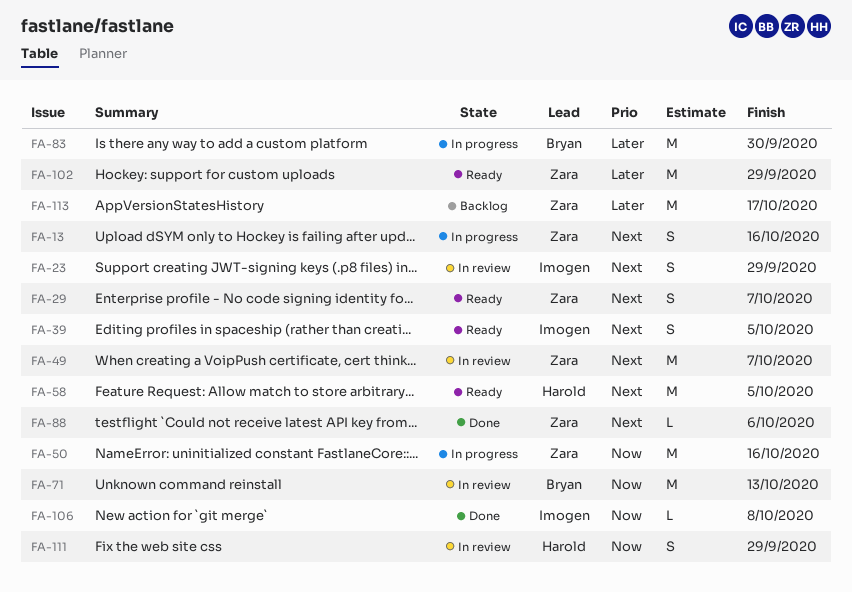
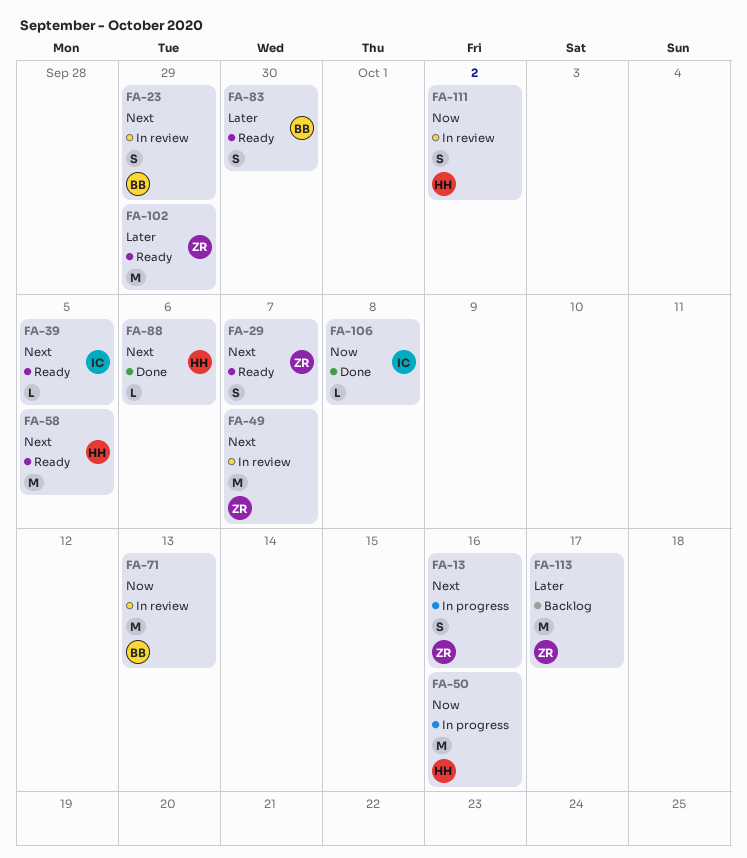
FA-23, owner: Imogen -> Bryan
FA-39, estimate: S -> L
FA-50, owner: Zara -> Harold
FA-83, status: In progress -> Ready
FA-83, estimate: M -> S
FA-88, owner: Zara -> Harold
FA-111, due: Sep 29 -> Oct 2

